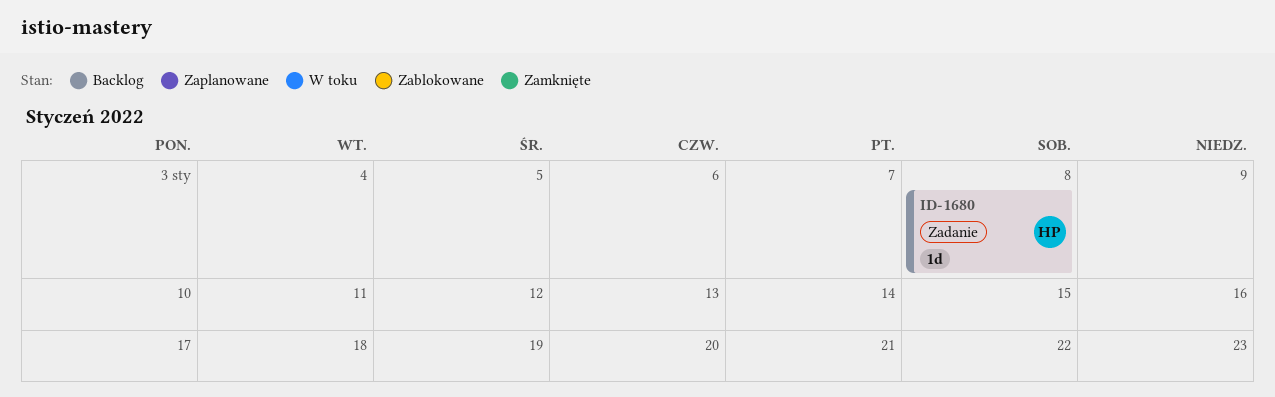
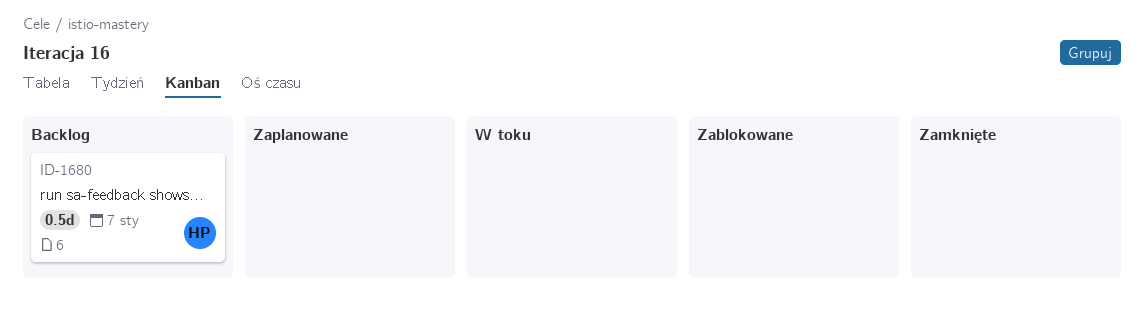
ID-1680, estimate: 1d -> 0.5d
ID-1680, due: Jan 8 -> Jan 7

